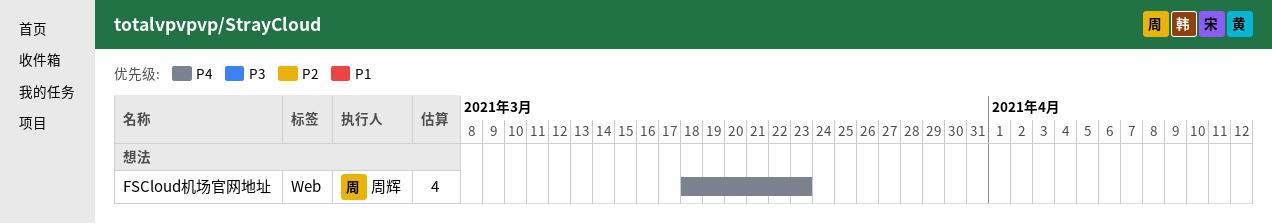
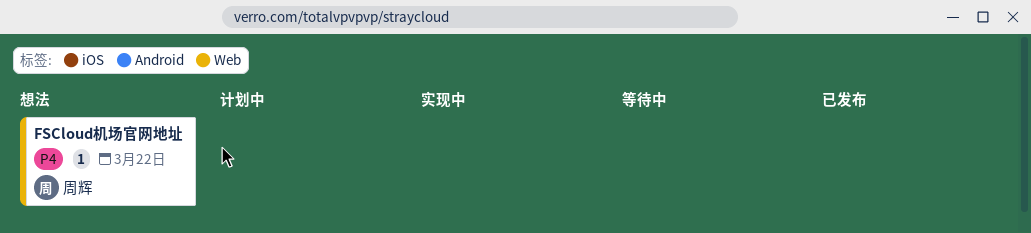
FSCloud机场官网地址, estimate: 4 -> 1
FSCloud机场官网地址, due: Mar 23 -> Mar 22

